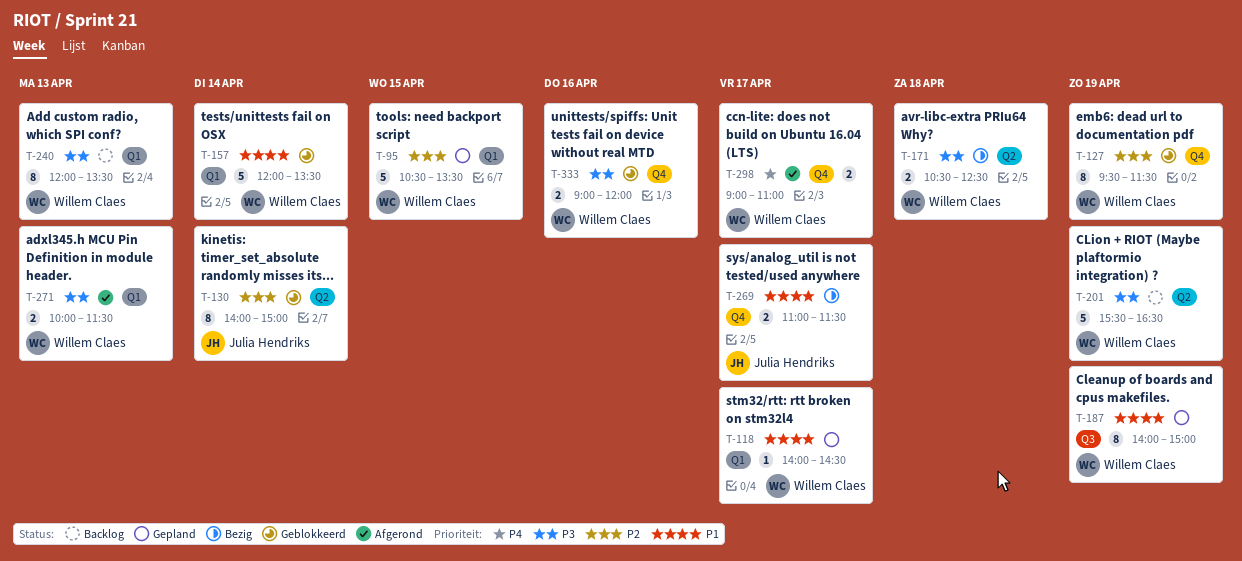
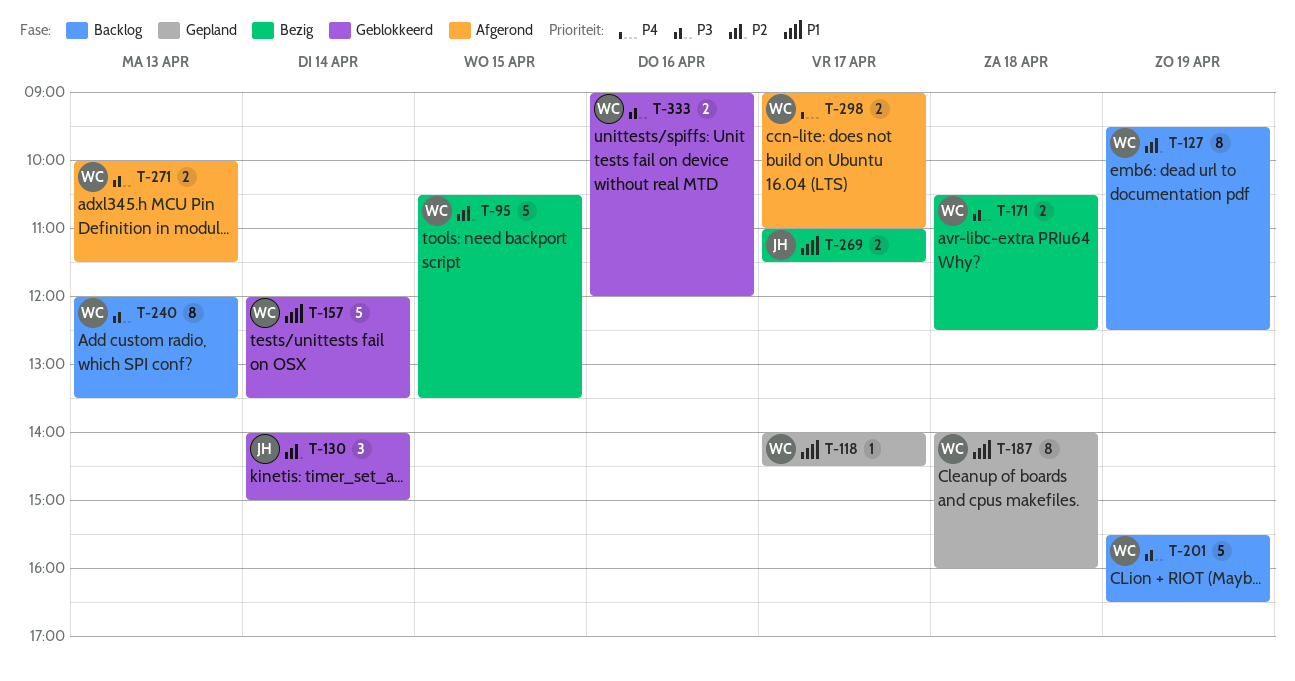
T-95, status: Gepland -> Bezig
T-127, status: Geblokkeerd -> Backlog
T-127, ends: 11:30 -> 12:30
T-130, estimate: 8 -> 3
T-187, day: Apr 19 -> Apr 18
T-187, ends: 15:00 -> 16:00

